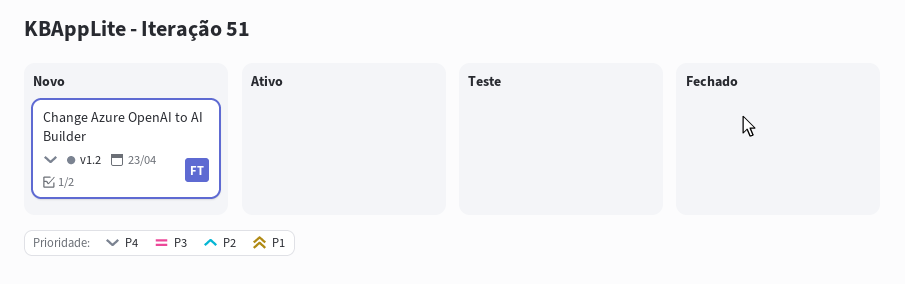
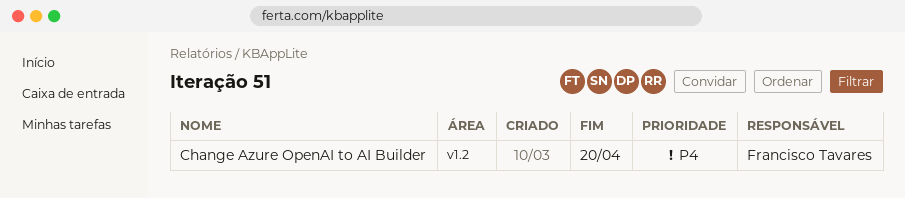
Change Azure OpenAI to AI Builder, due: Apr 23 -> Apr 20

